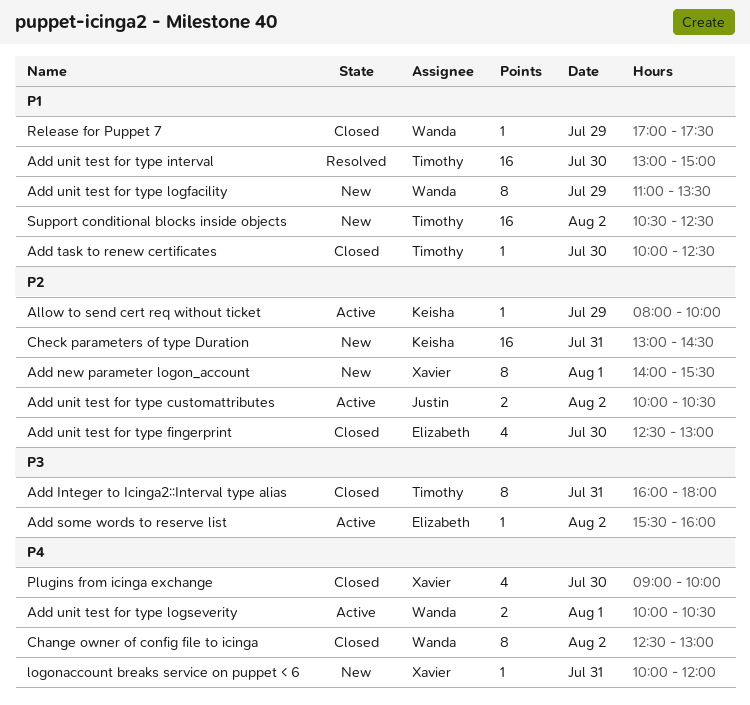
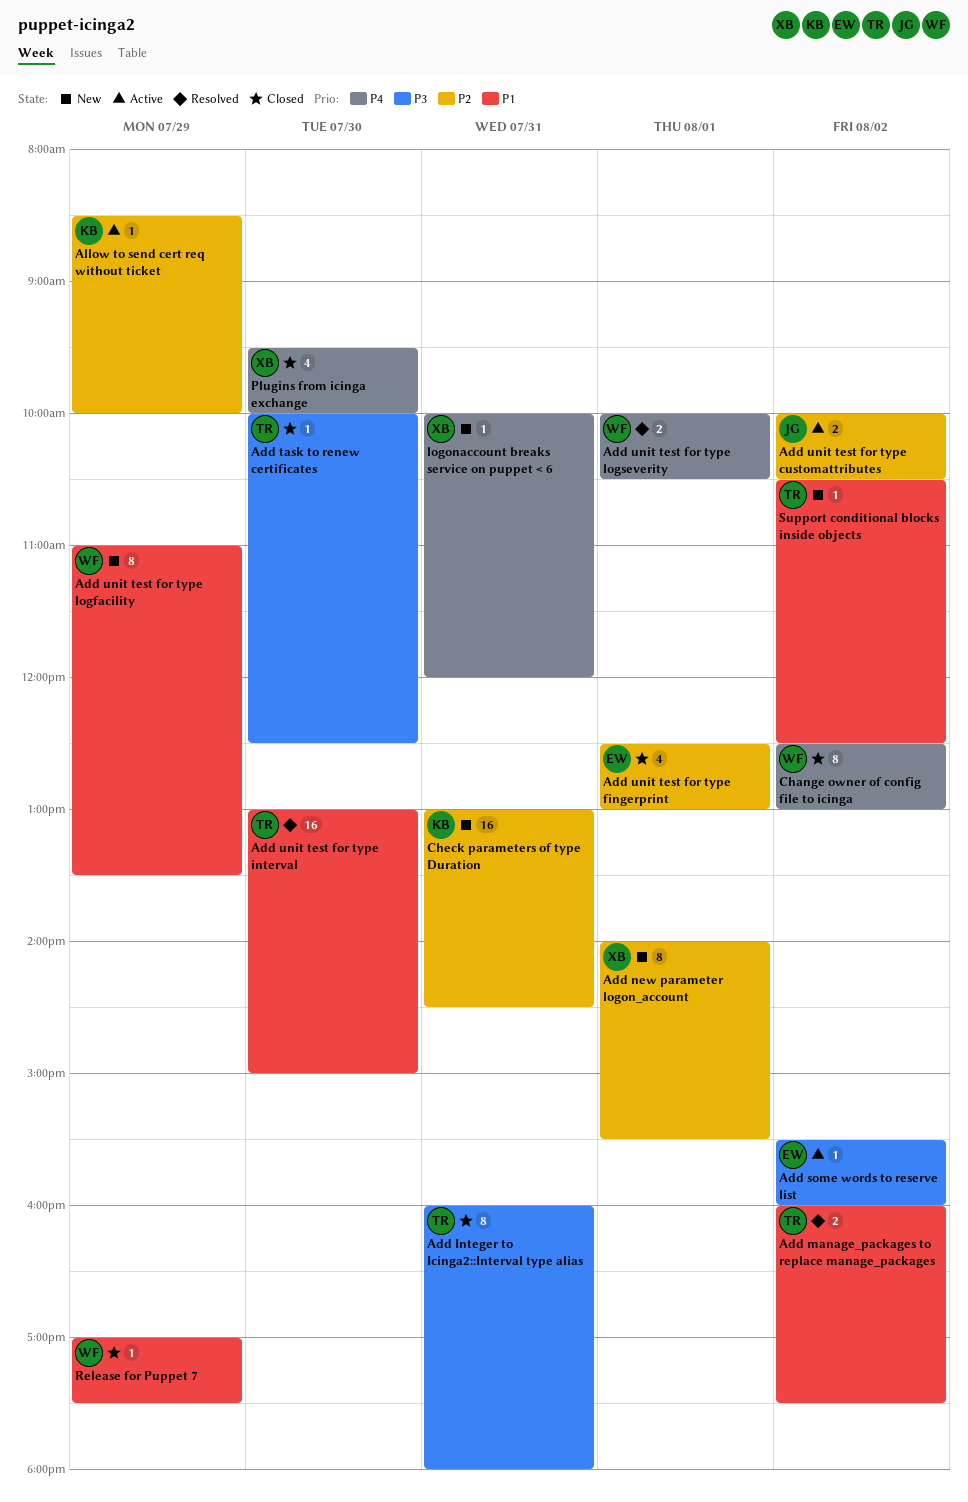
Add manage_packages to replace manage_packages: none -> present
Add task to renew certificates, priority: P1 -> P3
Add unit test for type fingerprint, day: Jul 30 -> Aug 1
Add unit test for type logseverity, status: Active -> Resolved
Allow to send cert req without ticket, begins: 08:00 -> 08:30
Plugins from icinga exchange, begins: 09:00 -> 09:30
Support conditional blocks inside objects, estimate: 16 -> 1

